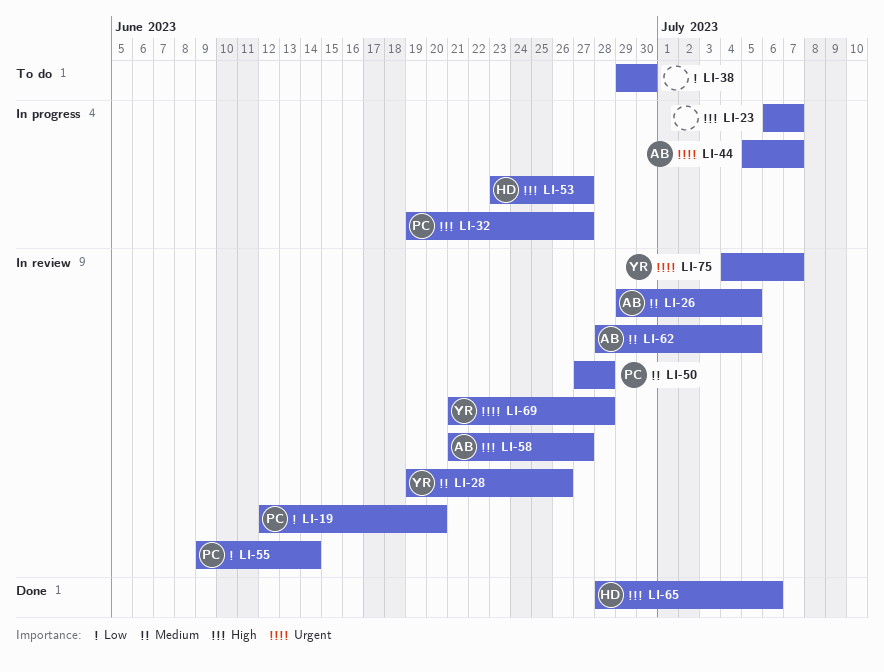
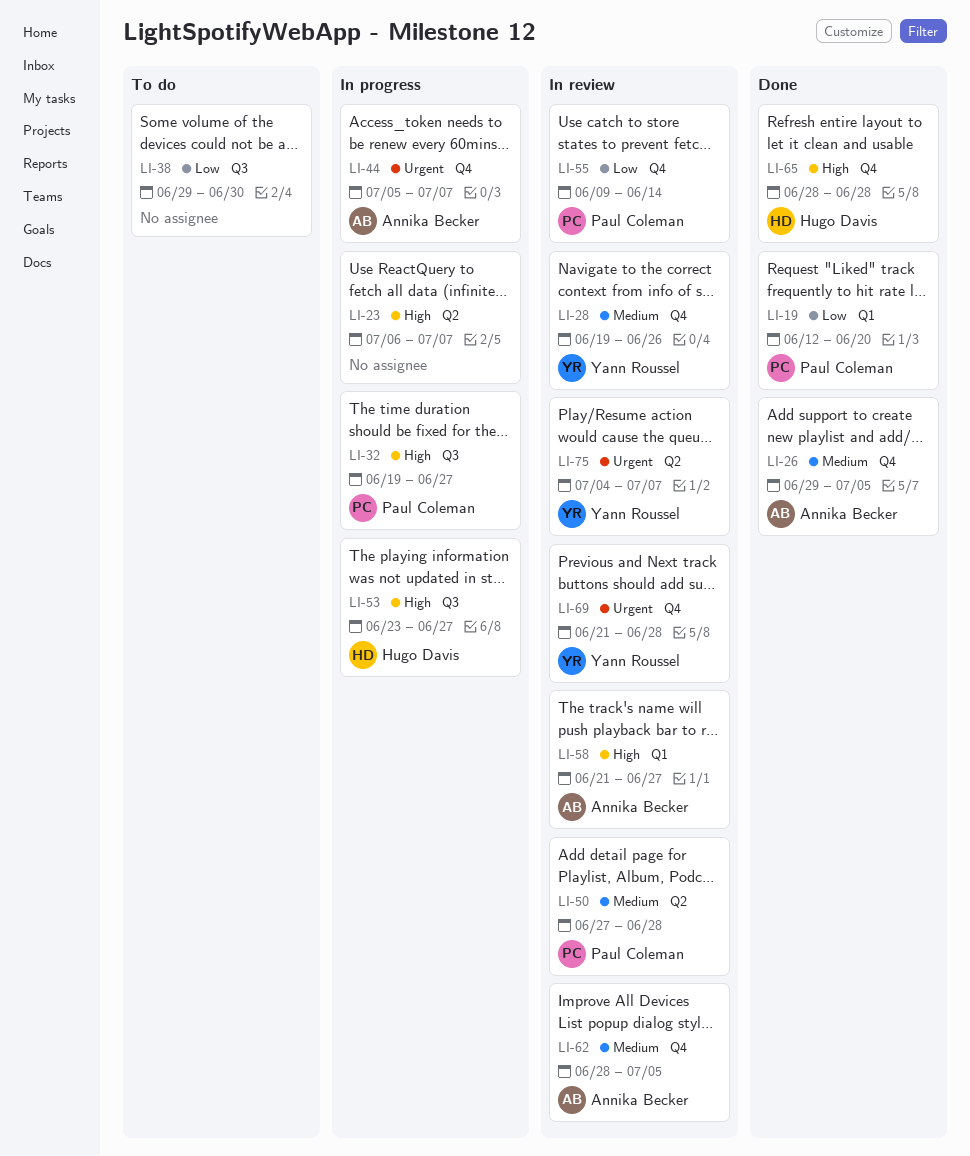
LI-19, status: In review -> Done
LI-26, status: In review -> Done
LI-65, due: Jul 6 -> Jun 28

